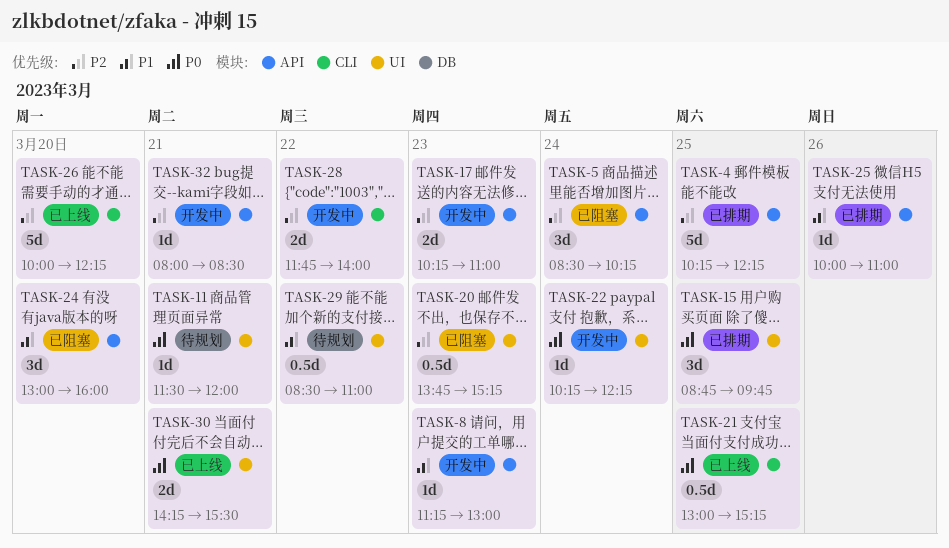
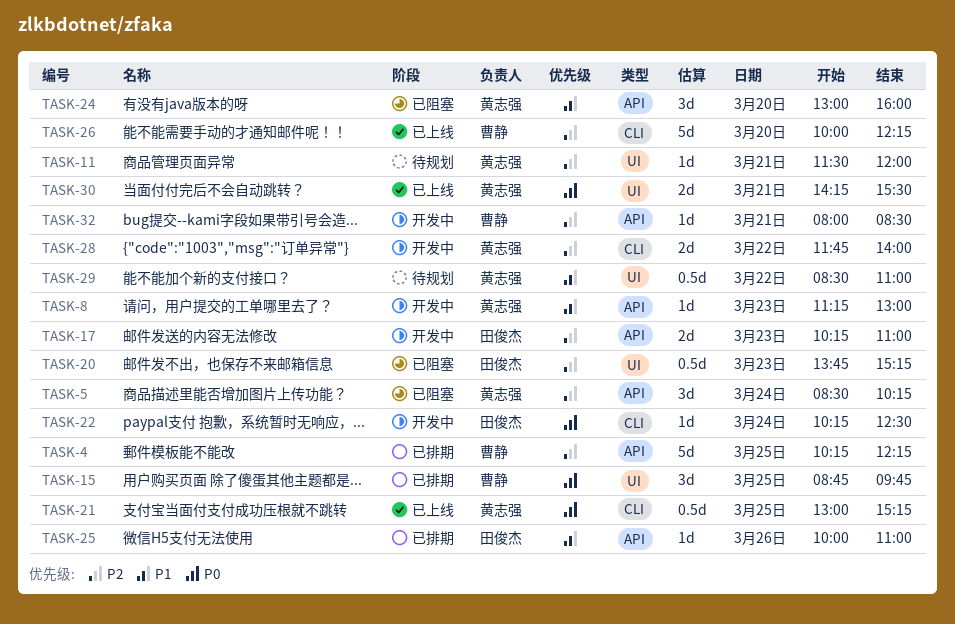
TASK-11, priority: P0 -> P2
TASK-22, label: UI -> CLI
TASK-22, ends: 12:15 -> 12:30

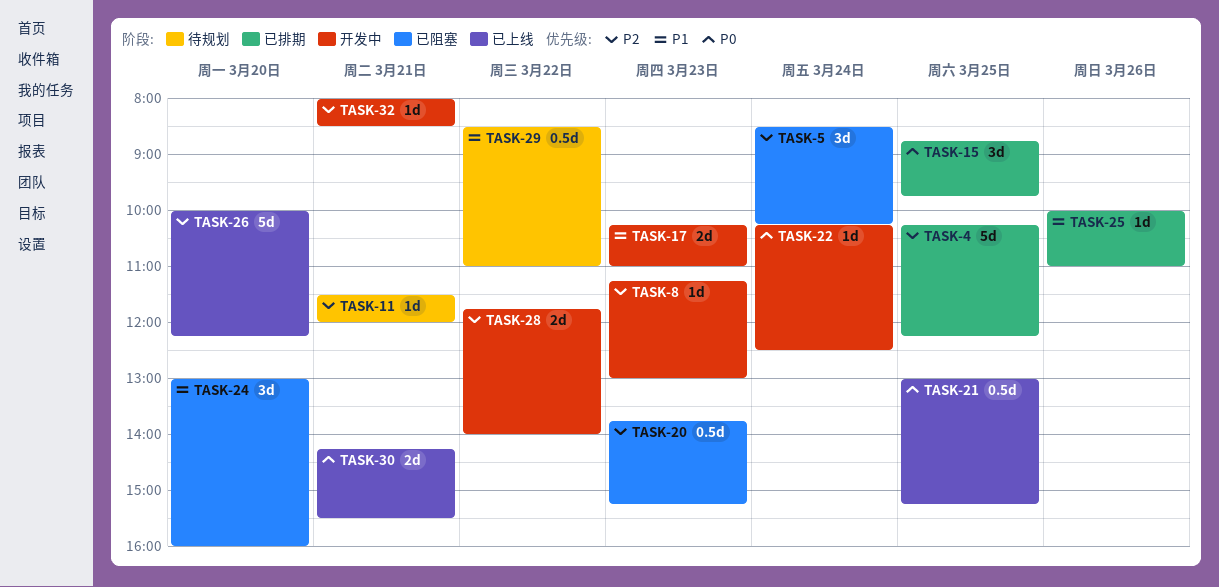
TASK-8, priority: P1 -> P2
TASK-17, priority: P2 -> P1

